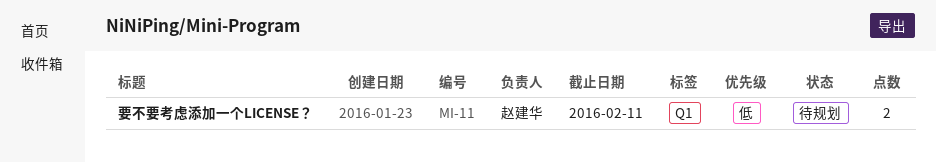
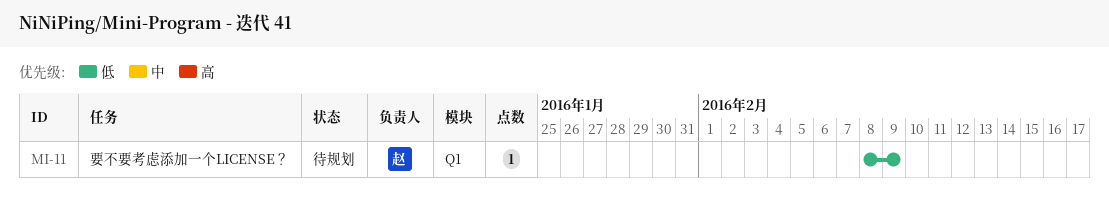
MI-11, estimate: 2 -> 1
MI-11, due: Feb 11 -> Feb 9

